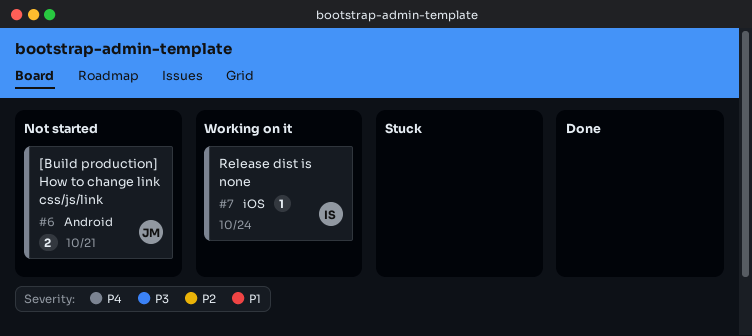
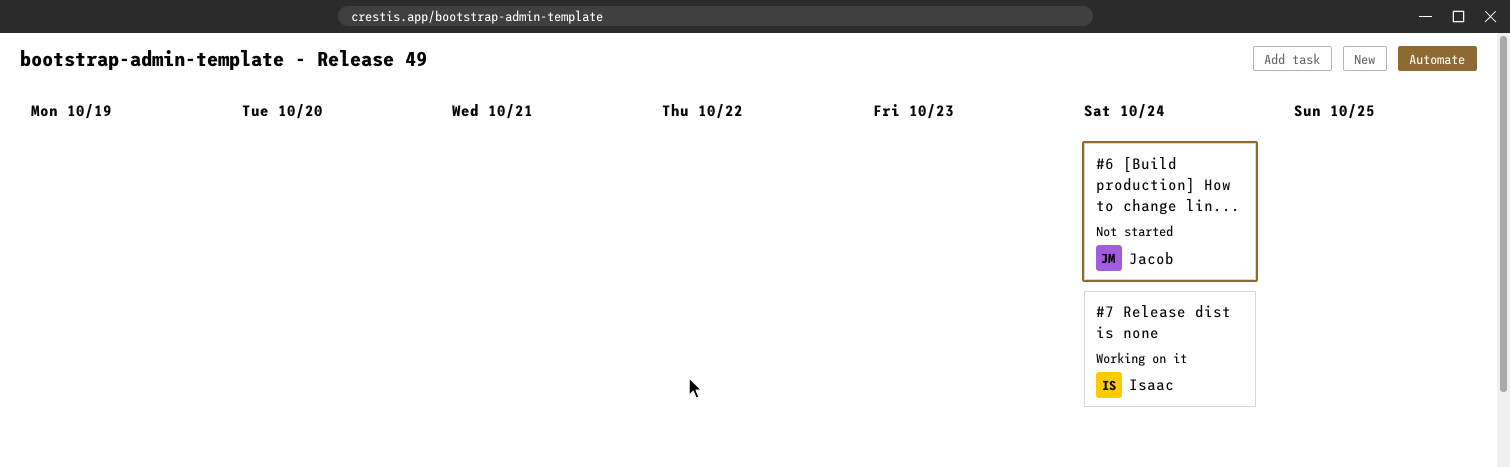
#6, due: Oct 21 -> Oct 24

